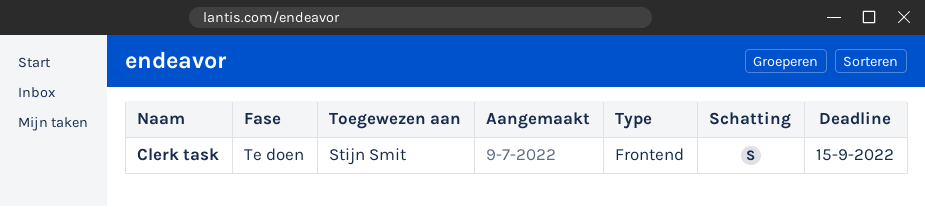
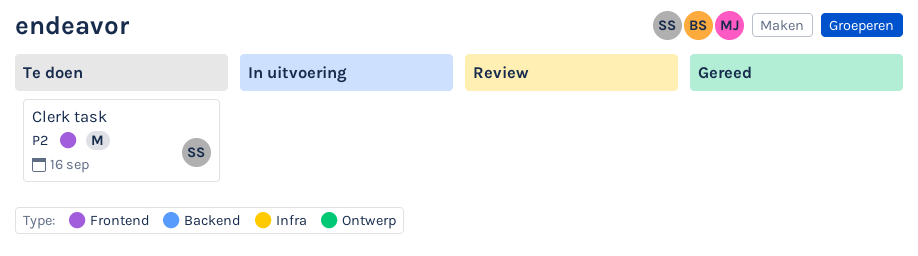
Clerk task, estimate: S -> M
Clerk task, due: Sep 15 -> Sep 16

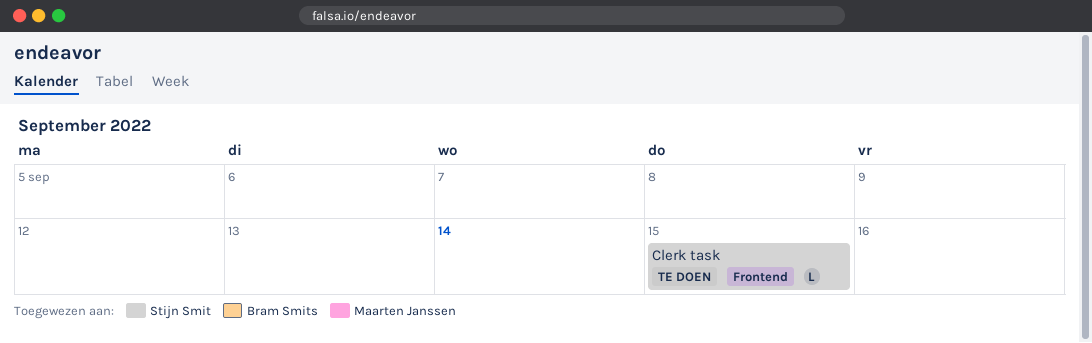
Clerk task, estimate: M -> L
Clerk task, due: Sep 16 -> Sep 15

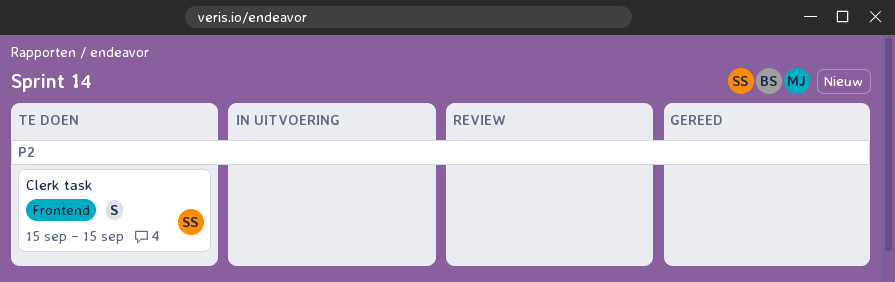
Clerk task, estimate: L -> S

